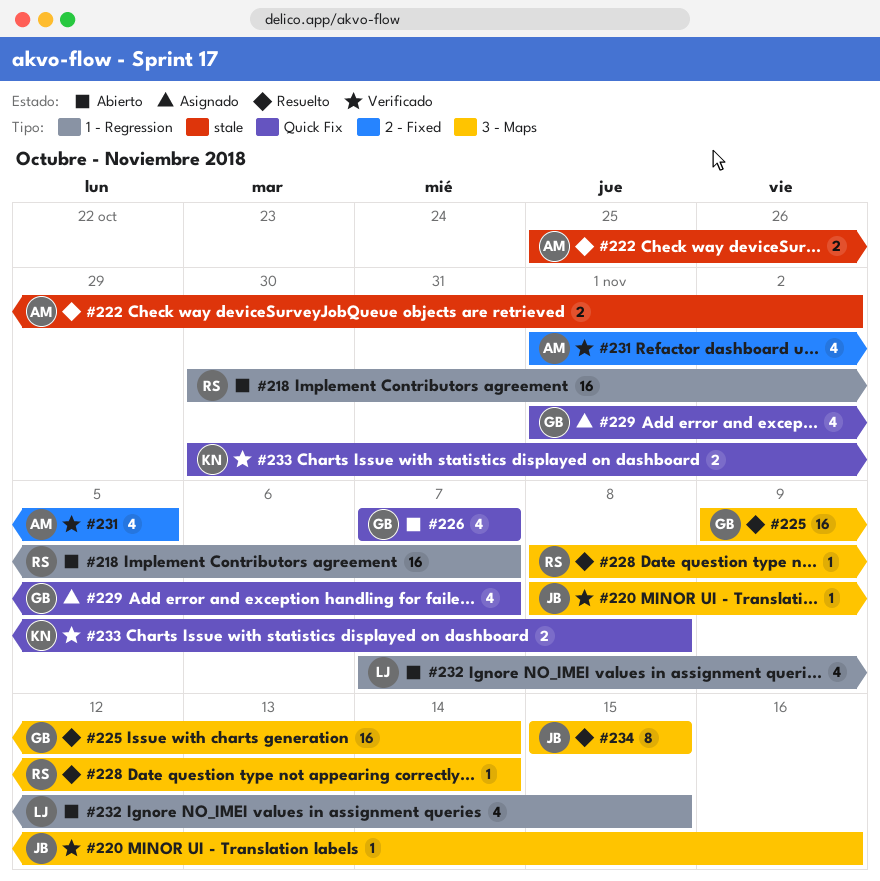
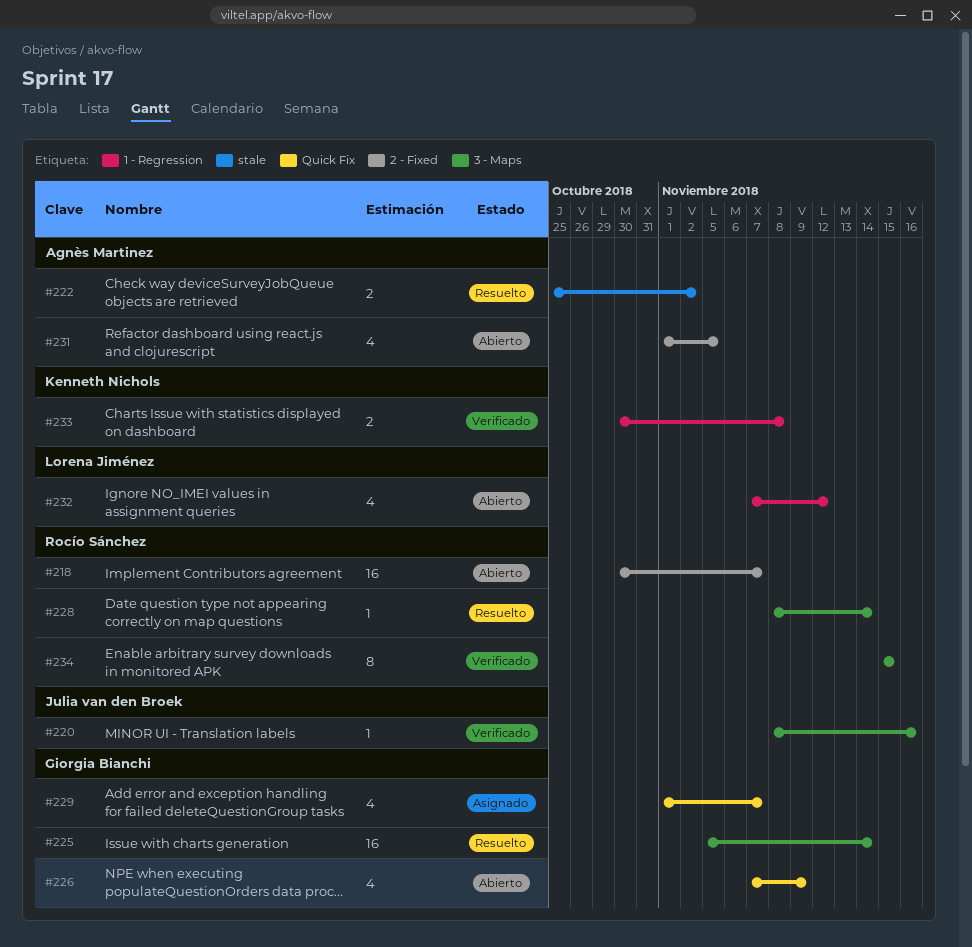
#218, label: 1 - Regression -> 2 - Fixed
#225, start: Nov 9 -> Nov 5
#226, due: Nov 7 -> Nov 9
#231, status: Verificado -> Abierto
#232, due: Nov 15 -> Nov 12
#233, label: Quick Fix -> 1 - Regression
#234, status: Resuelto -> Verificado
#234, owner: Julia van den Broek -> Rocío Sánchez

